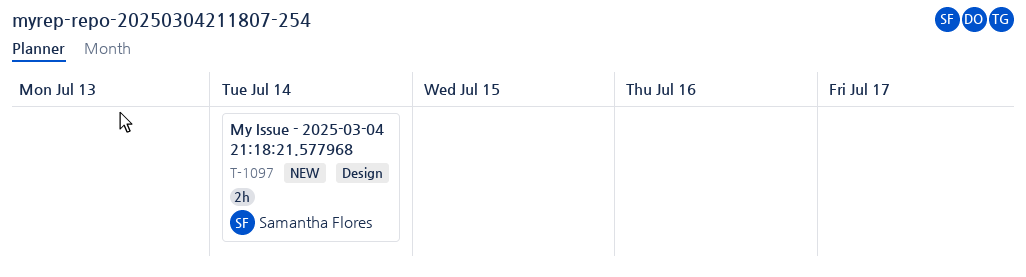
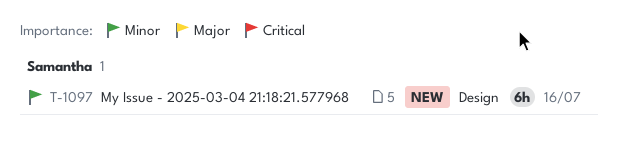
T-1097, estimate: 2h -> 6h
T-1097, due: Jul 14 -> Jul 16

